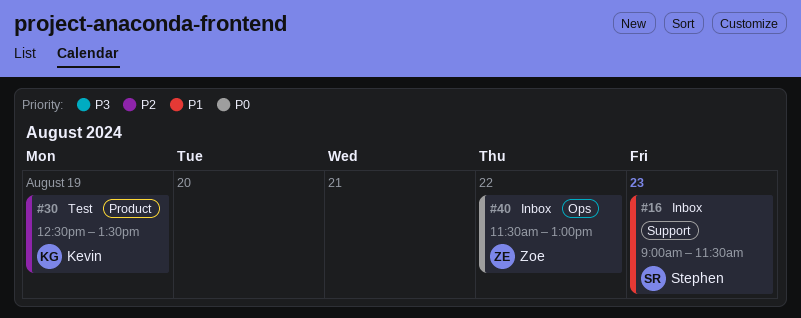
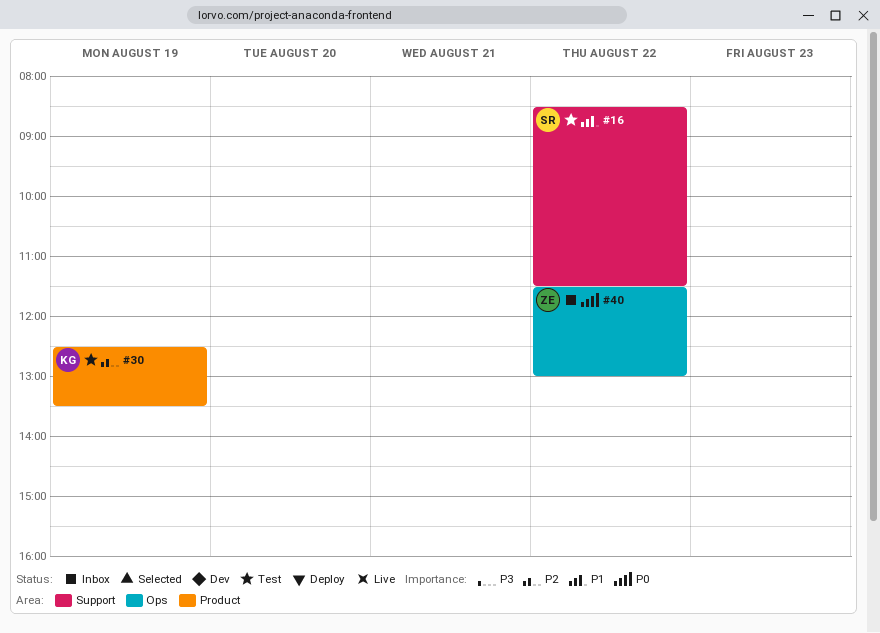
#16, status: Inbox -> Test
#16, day: Aug 23 -> Aug 22
#16, begins: 09:00 -> 08:30

